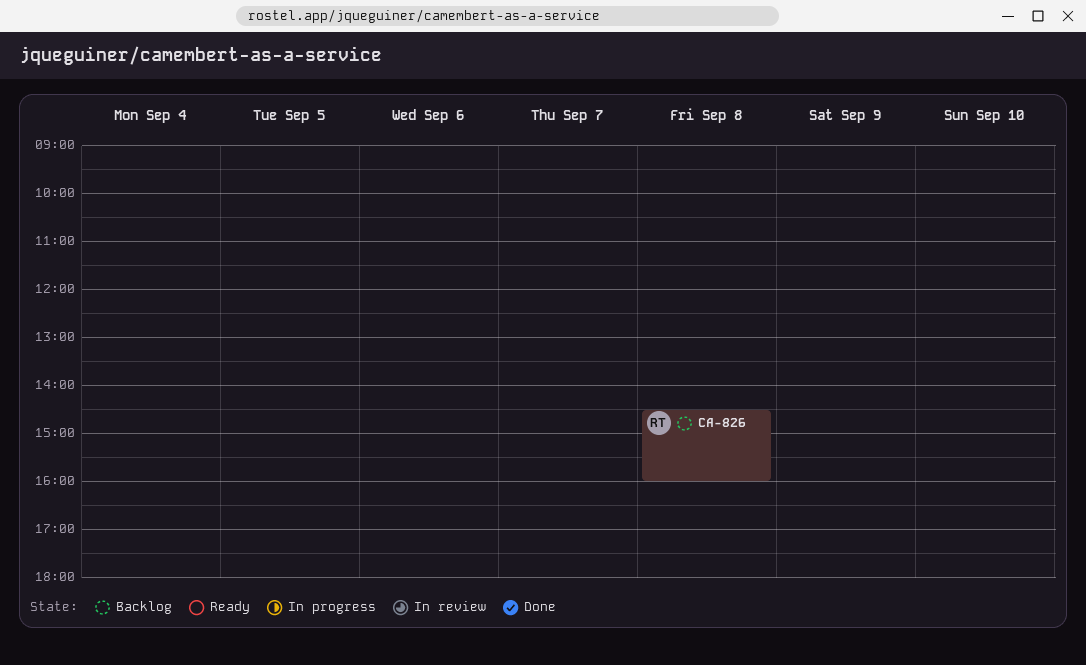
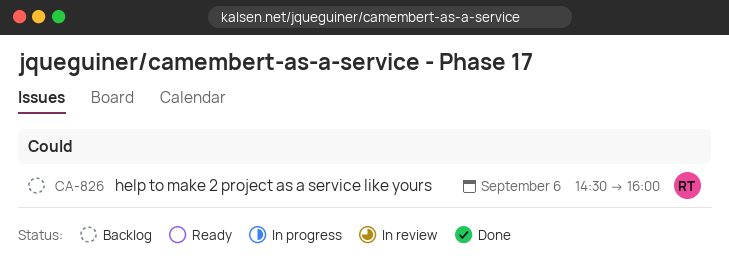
CA-826, day: Sep 8 -> Sep 6

